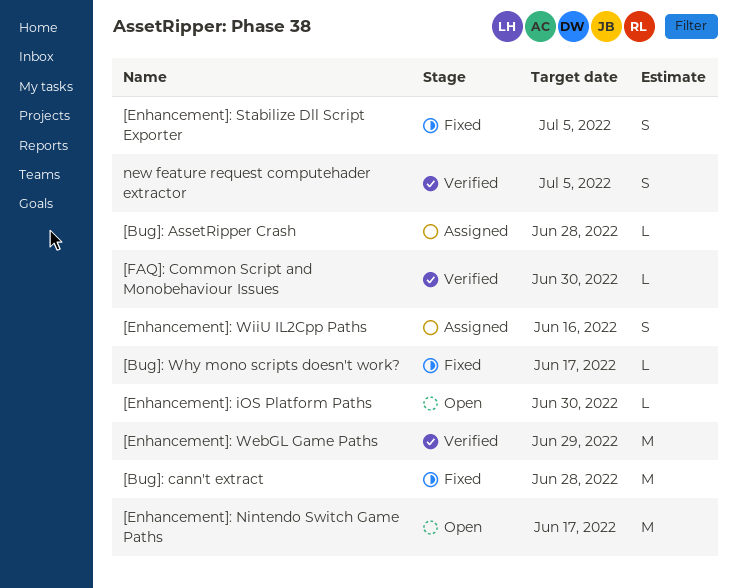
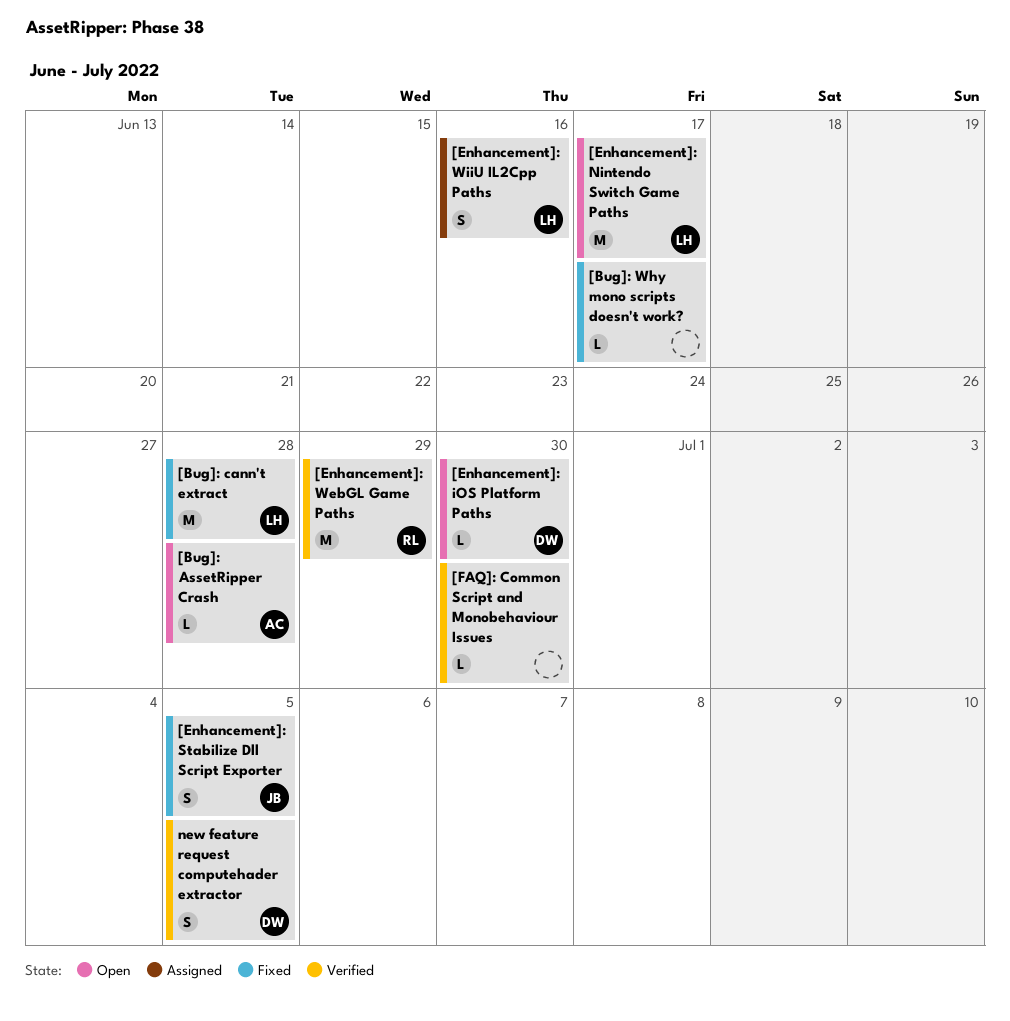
[Bug]: AssetRipper Crash, status: Assigned -> Open

